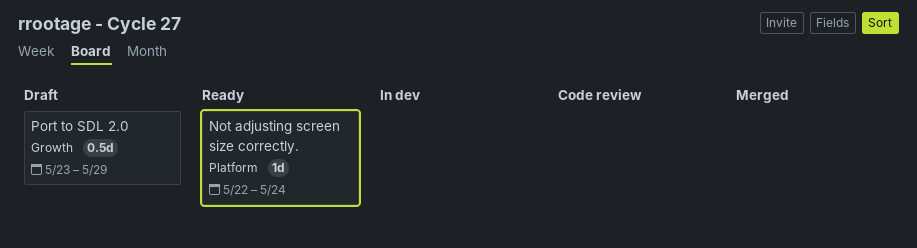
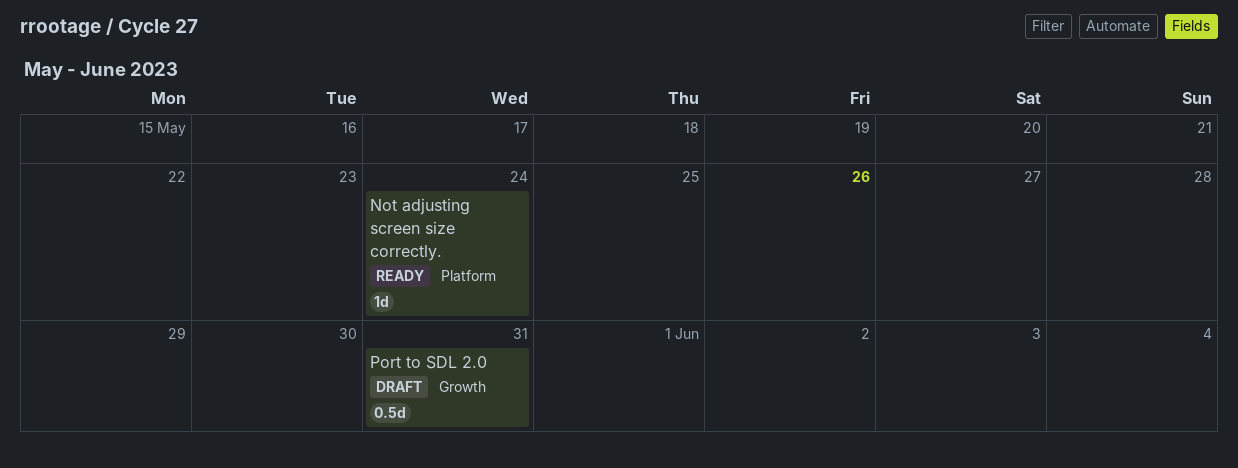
Port to SDL 2.0, due: May 29 -> May 31

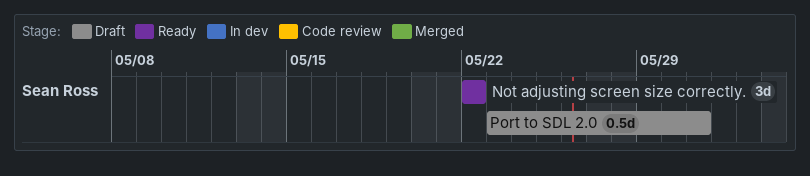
Not adjusting screen size correctly., estimate: 1d -> 3d
Not adjusting screen size correctly., due: May 24 -> May 22

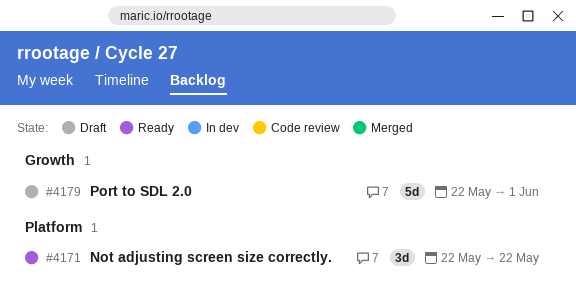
Port to SDL 2.0, estimate: 0.5d -> 5d
Port to SDL 2.0, start: May 23 -> May 22
Port to SDL 2.0, due: May 31 -> Jun 1

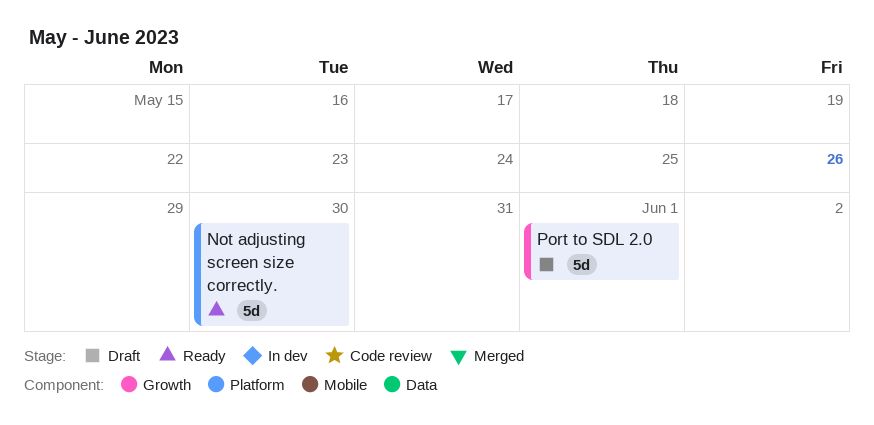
Not adjusting screen size correctly., estimate: 3d -> 5d
Not adjusting screen size correctly., due: May 22 -> May 30

